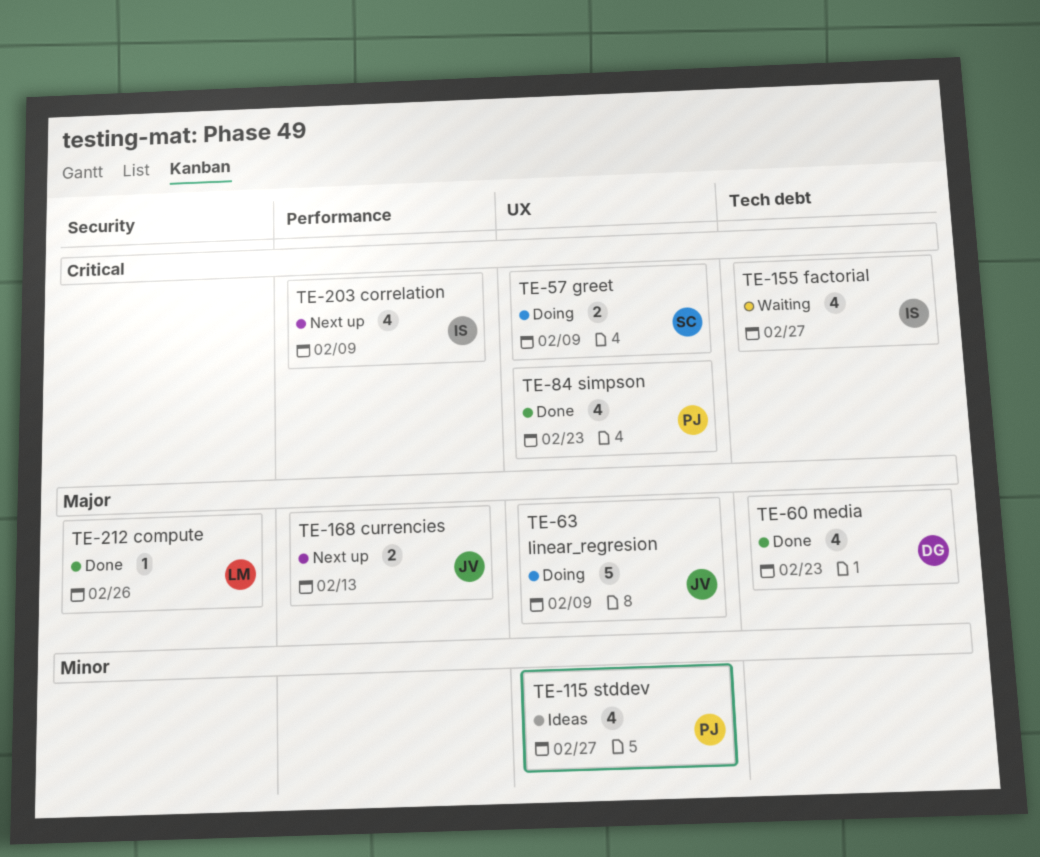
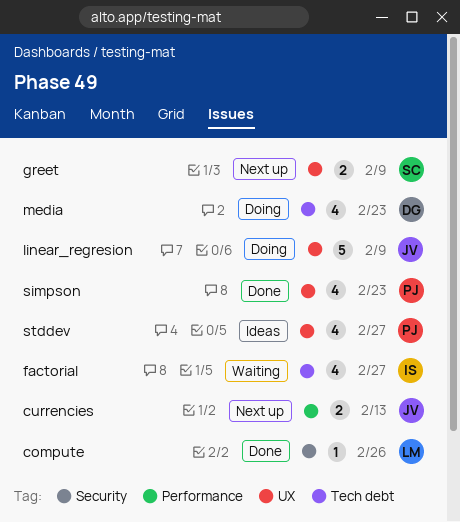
correlation: present -> none
greet, status: Doing -> Next up
media, status: Done -> Doing

